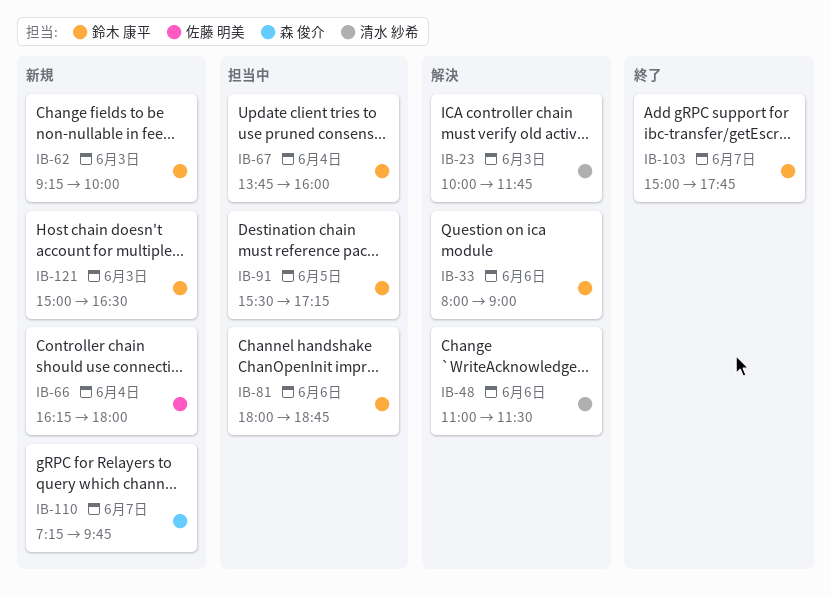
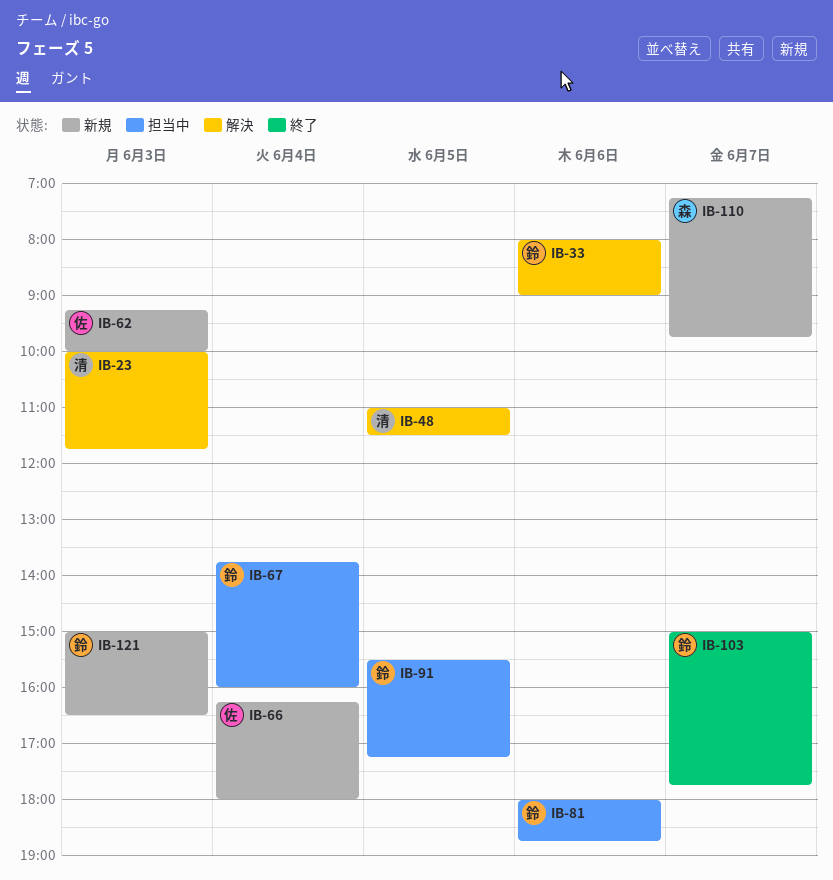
IB-48, day: Jun 6 -> Jun 5
IB-62, owner: 鈴木 康平 -> 佐藤 明美

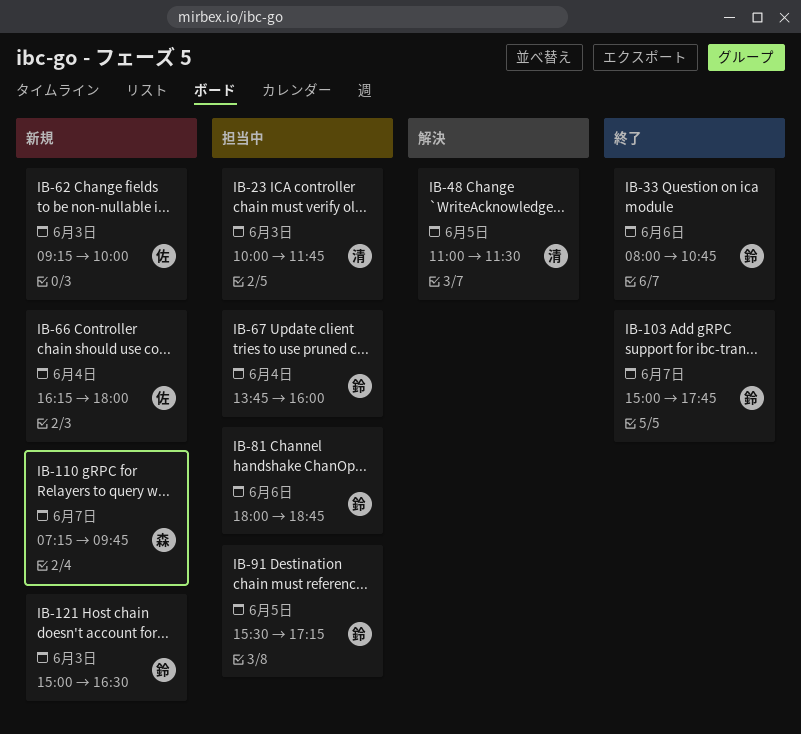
IB-23, status: 解決 -> 担当中
IB-33, status: 解決 -> 終了
IB-33, ends: 09:00 -> 10:45

